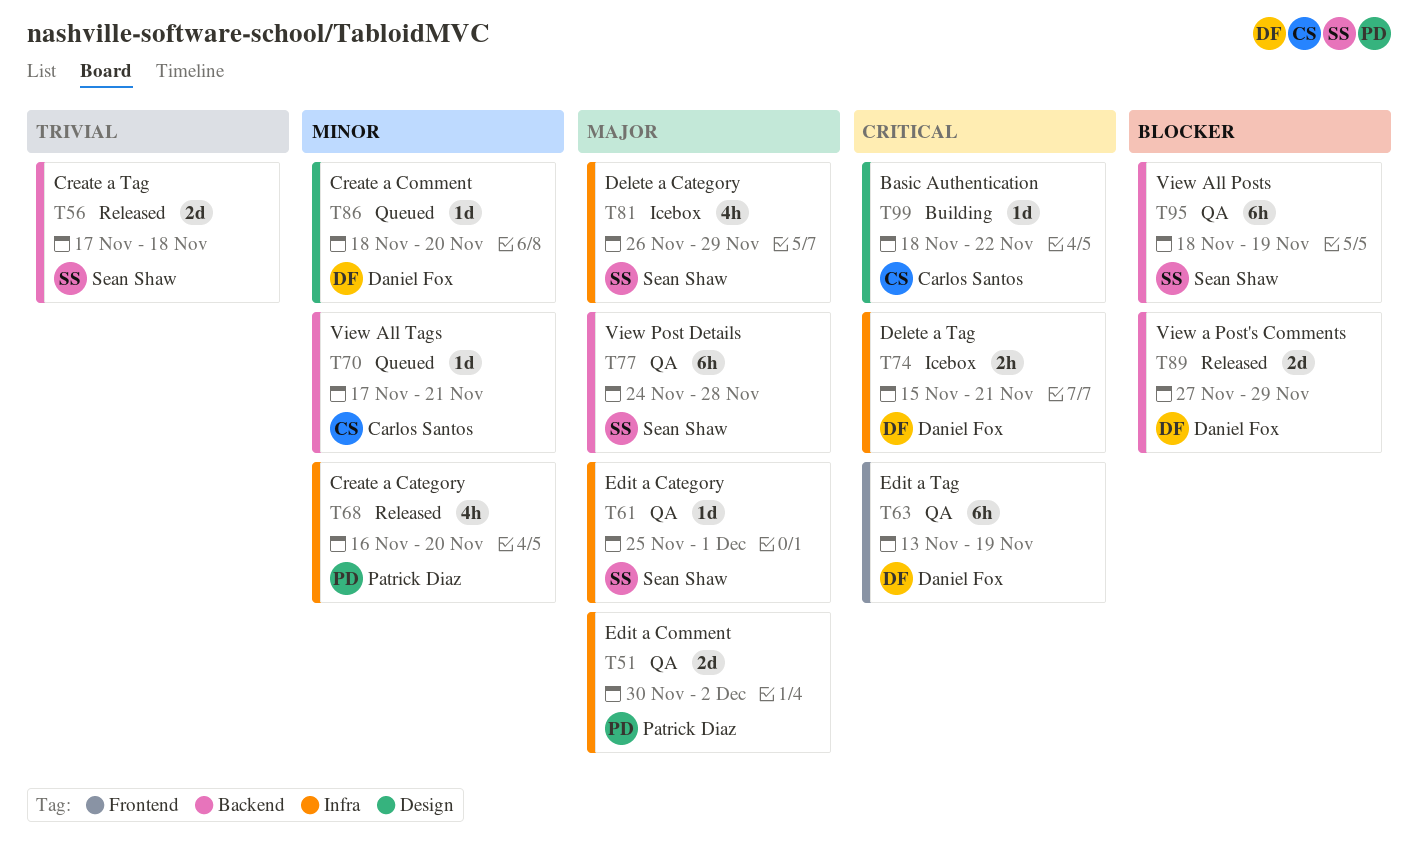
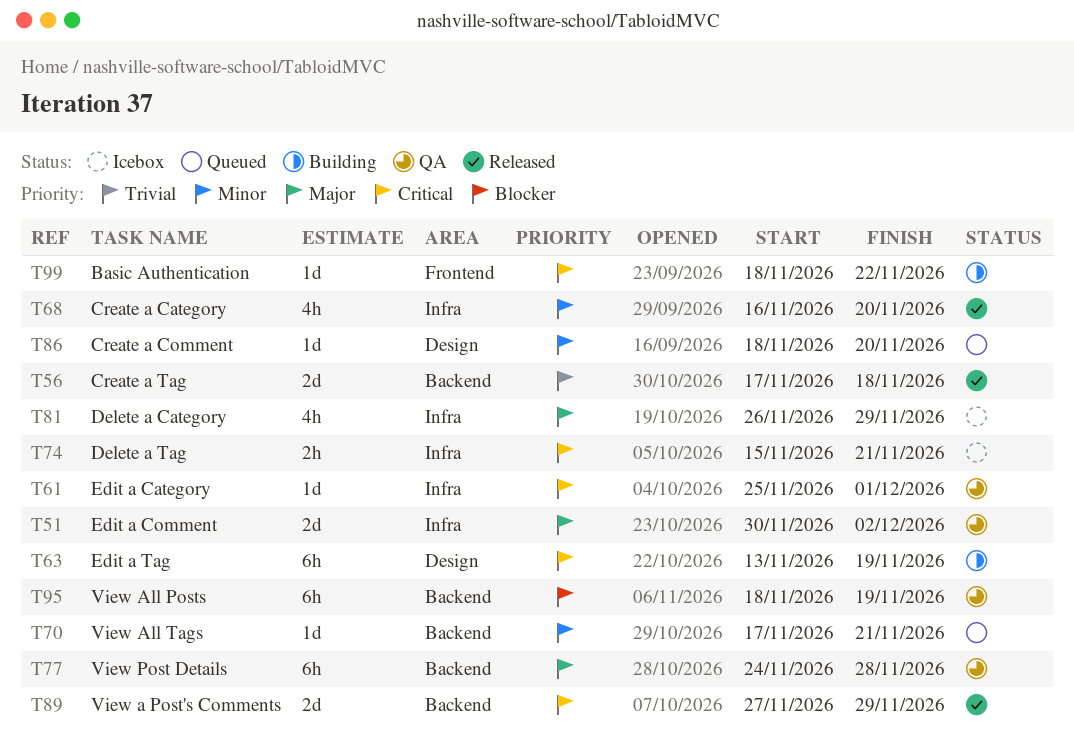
T61, priority: Major -> Critical
T63, status: QA -> Building
T63, label: Frontend -> Design
T89, priority: Blocker -> Critical
T99, label: Design -> Frontend

